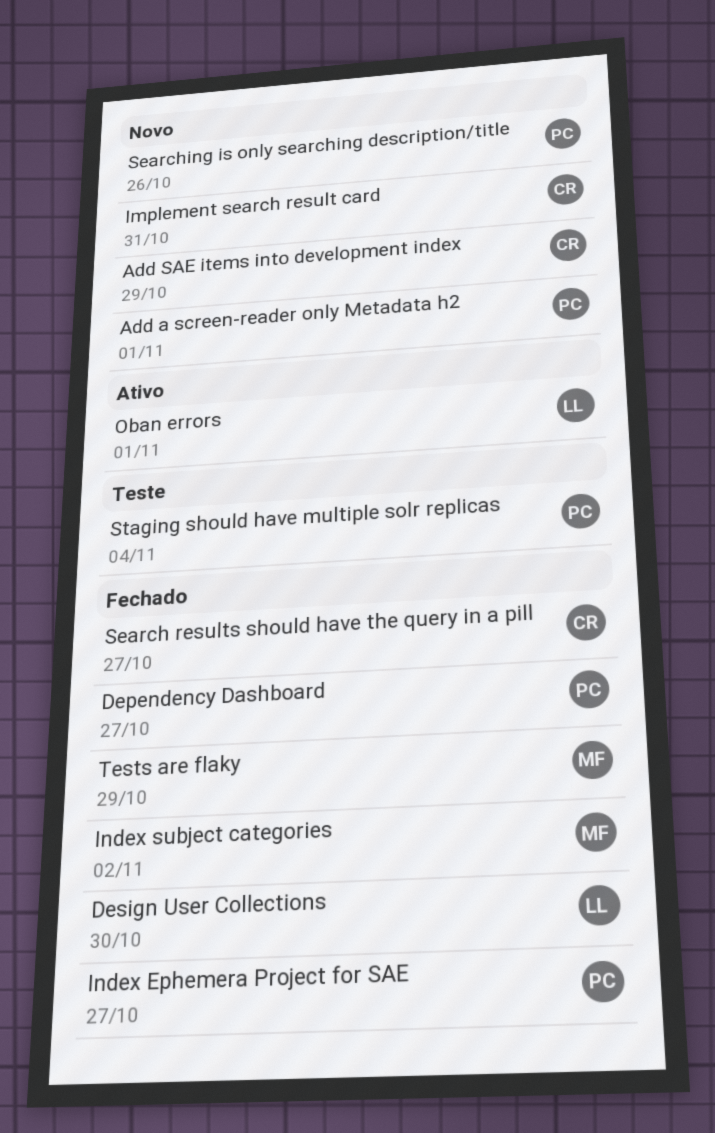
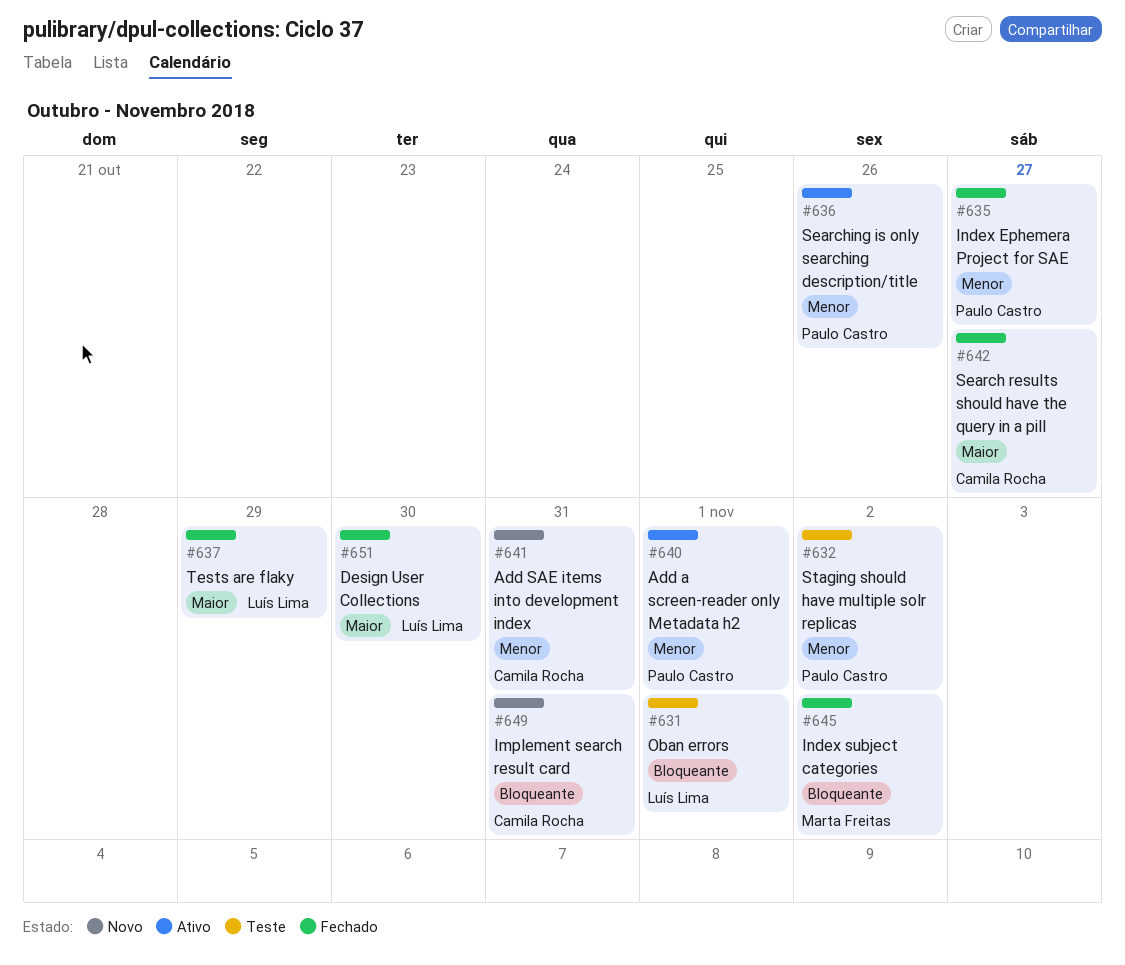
Add a screen-reader only Metadata h2, status: Novo -> Ativo
Add SAE items into development index, due: Oct 29 -> Oct 31
Dependency Dashboard: present -> none
Oban errors, status: Ativo -> Teste
Searching is only searching description/title, status: Novo -> Ativo
Staging should have multiple solr replicas, due: Nov 4 -> Nov 2
Tests are flaky, owner: Marta Freitas -> Luís Lima

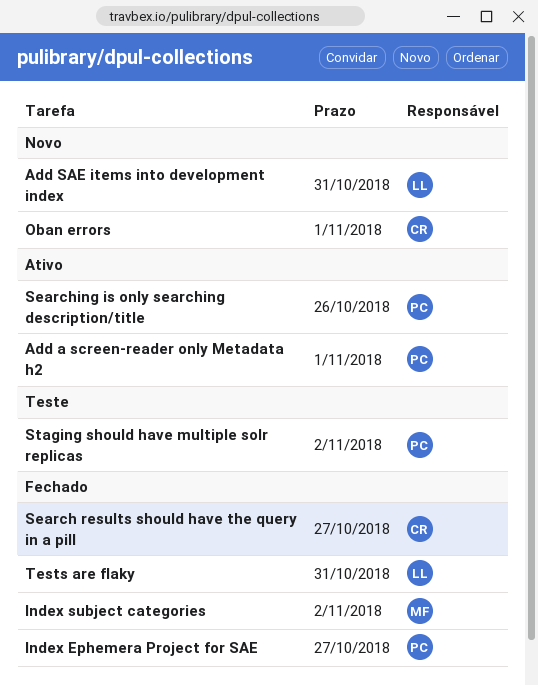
Add SAE items into development index, owner: Camila Rocha -> Luís Lima
Design User Collections: present -> none
Implement search result card: present -> none
Oban errors, status: Teste -> Novo
Oban errors, owner: Luís Lima -> Camila Rocha
Tests are flaky, due: Oct 29 -> Oct 31

